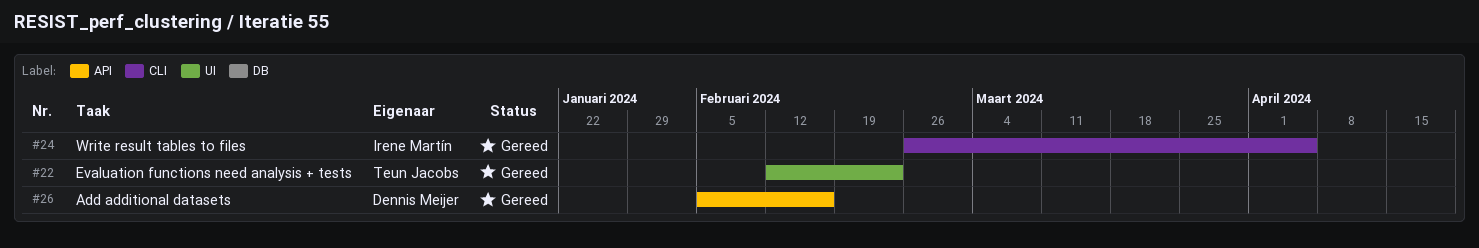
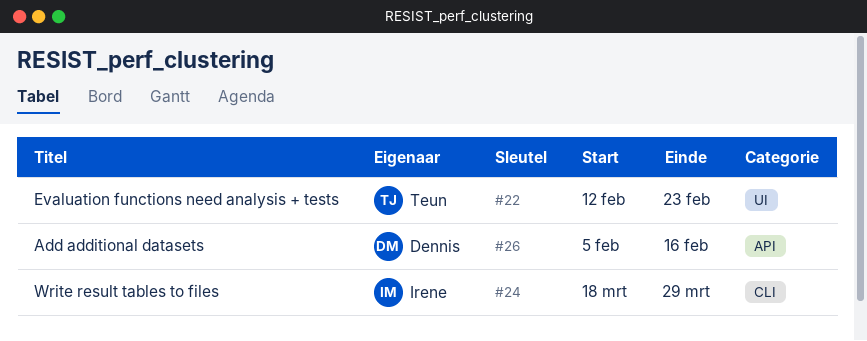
#24, start: Feb 26 -> Mar 18
#24, due: Apr 5 -> Mar 29

